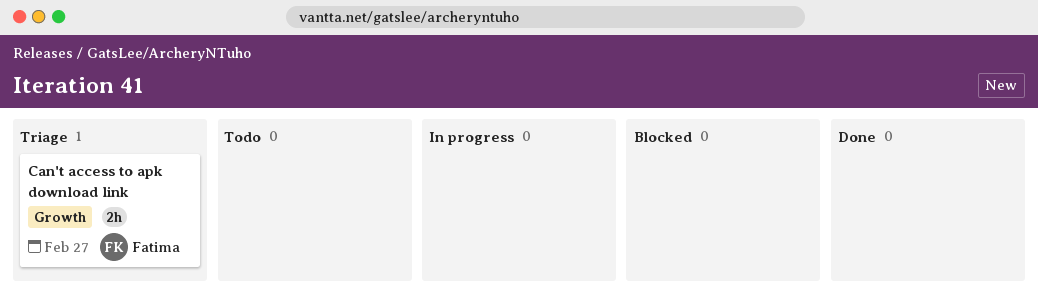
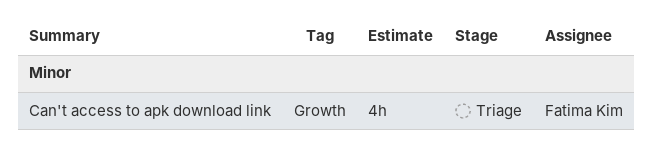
Can't access to apk download link, estimate: 2h -> 4h

